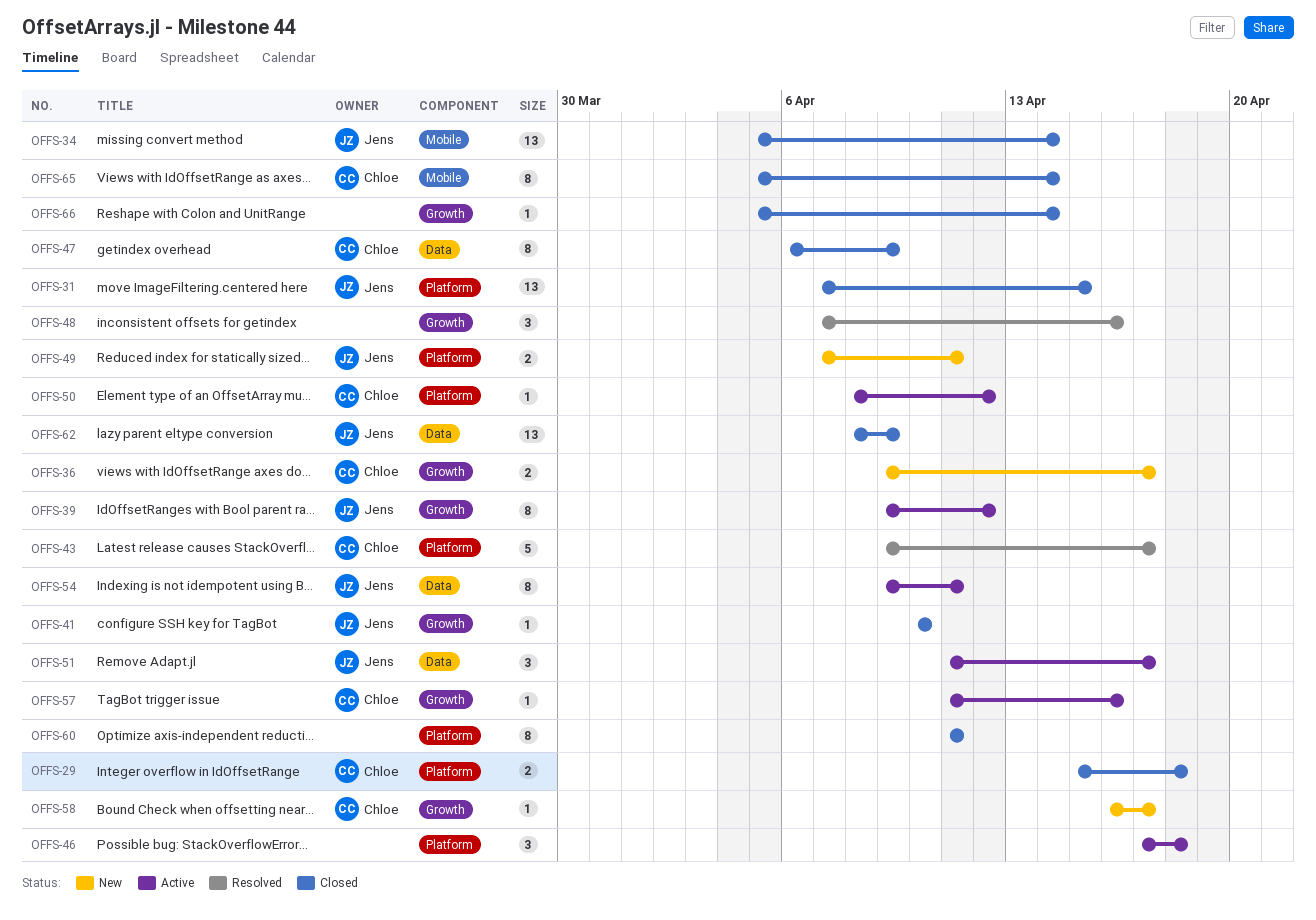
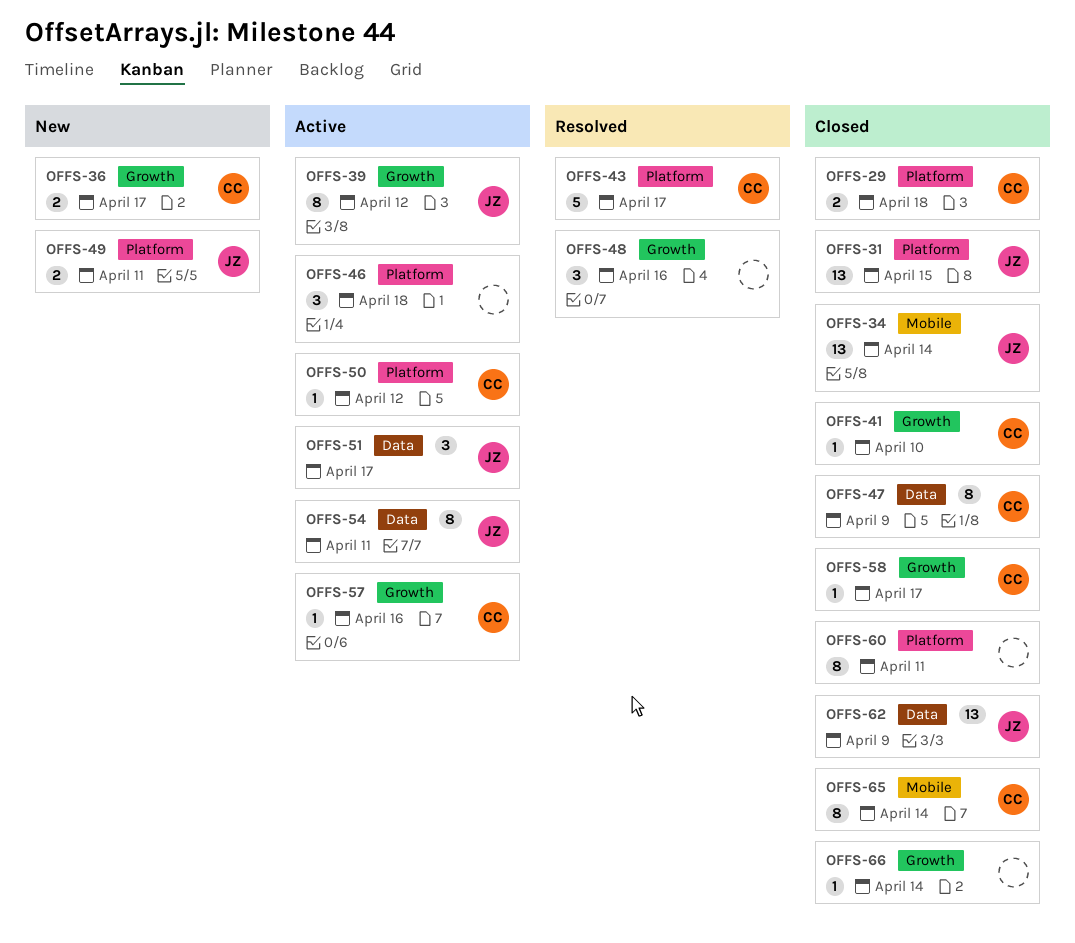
OFFS-41, owner: Jens -> Chloe
OFFS-58, status: New -> Closed

